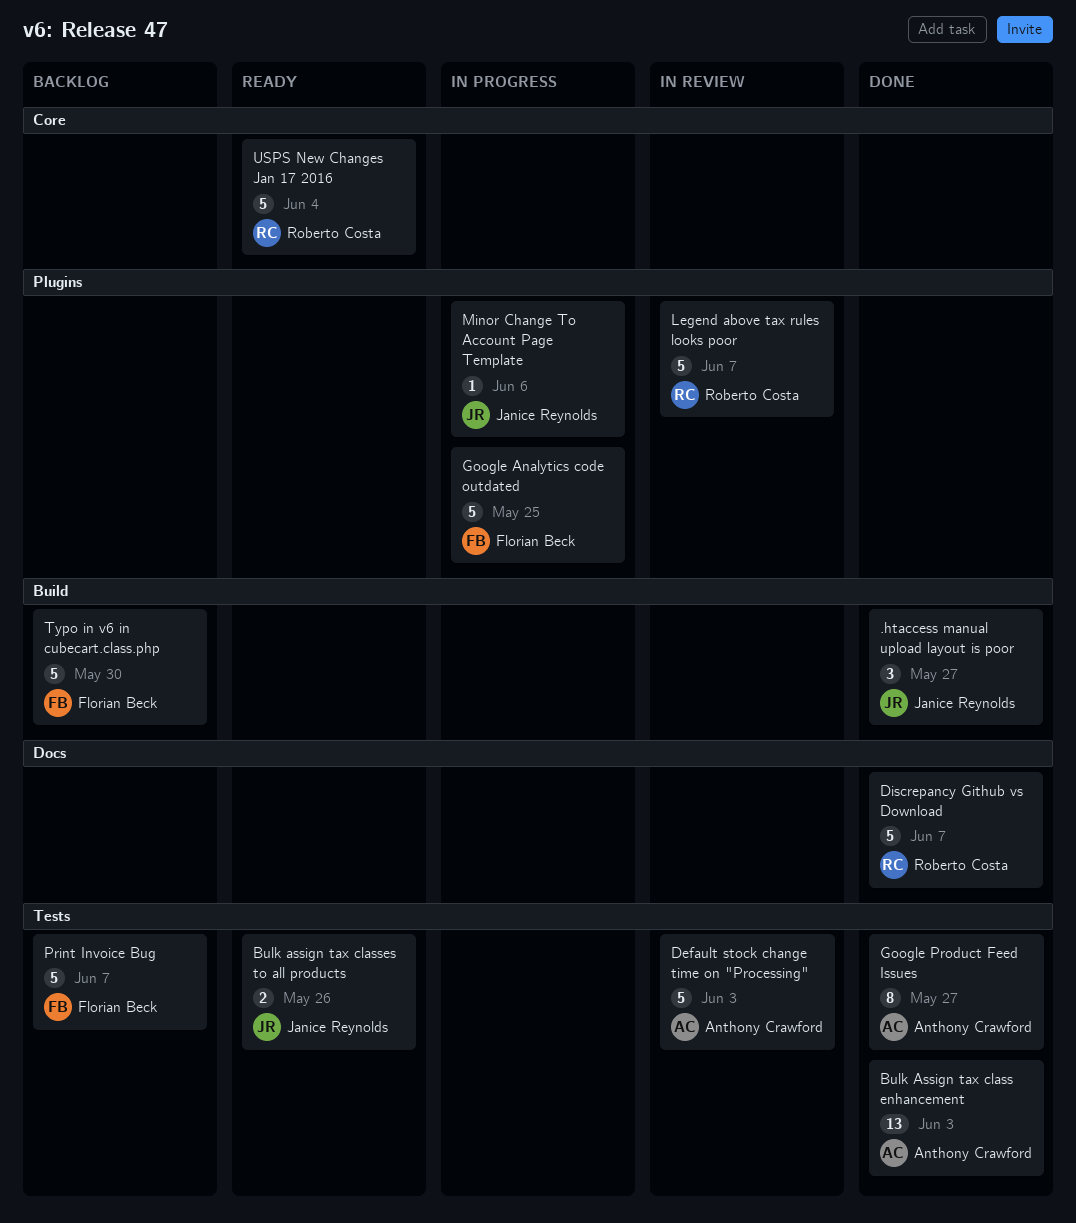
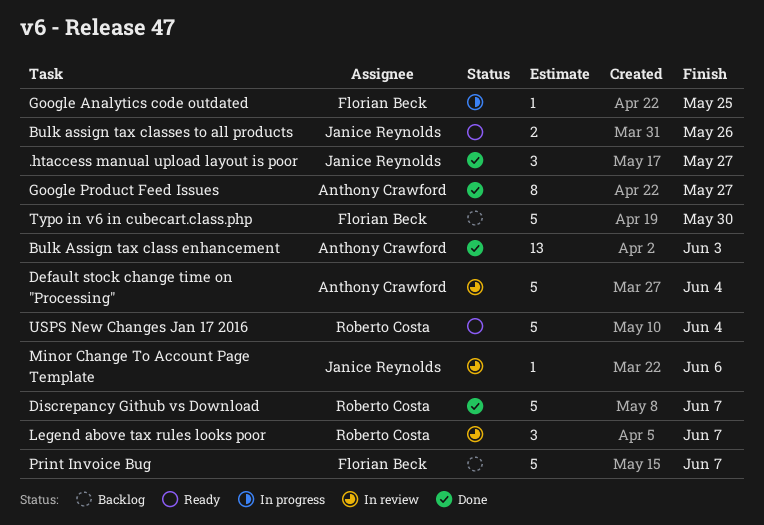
Default stock change time on "Processing", due: Jun 3 -> Jun 4
Google Analytics code outdated, estimate: 5 -> 1
Legend above tax rules looks poor, estimate: 5 -> 3
Minor Change To Account Page Template, status: In progress -> In review

